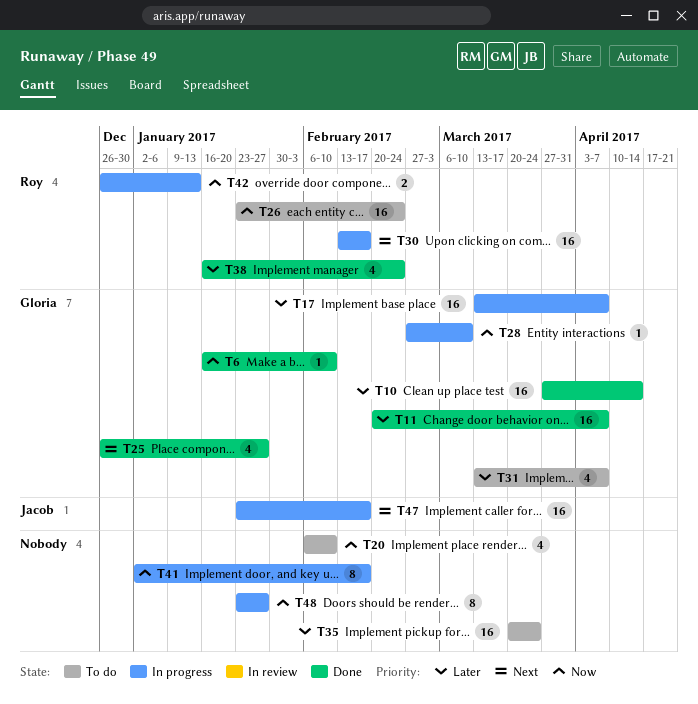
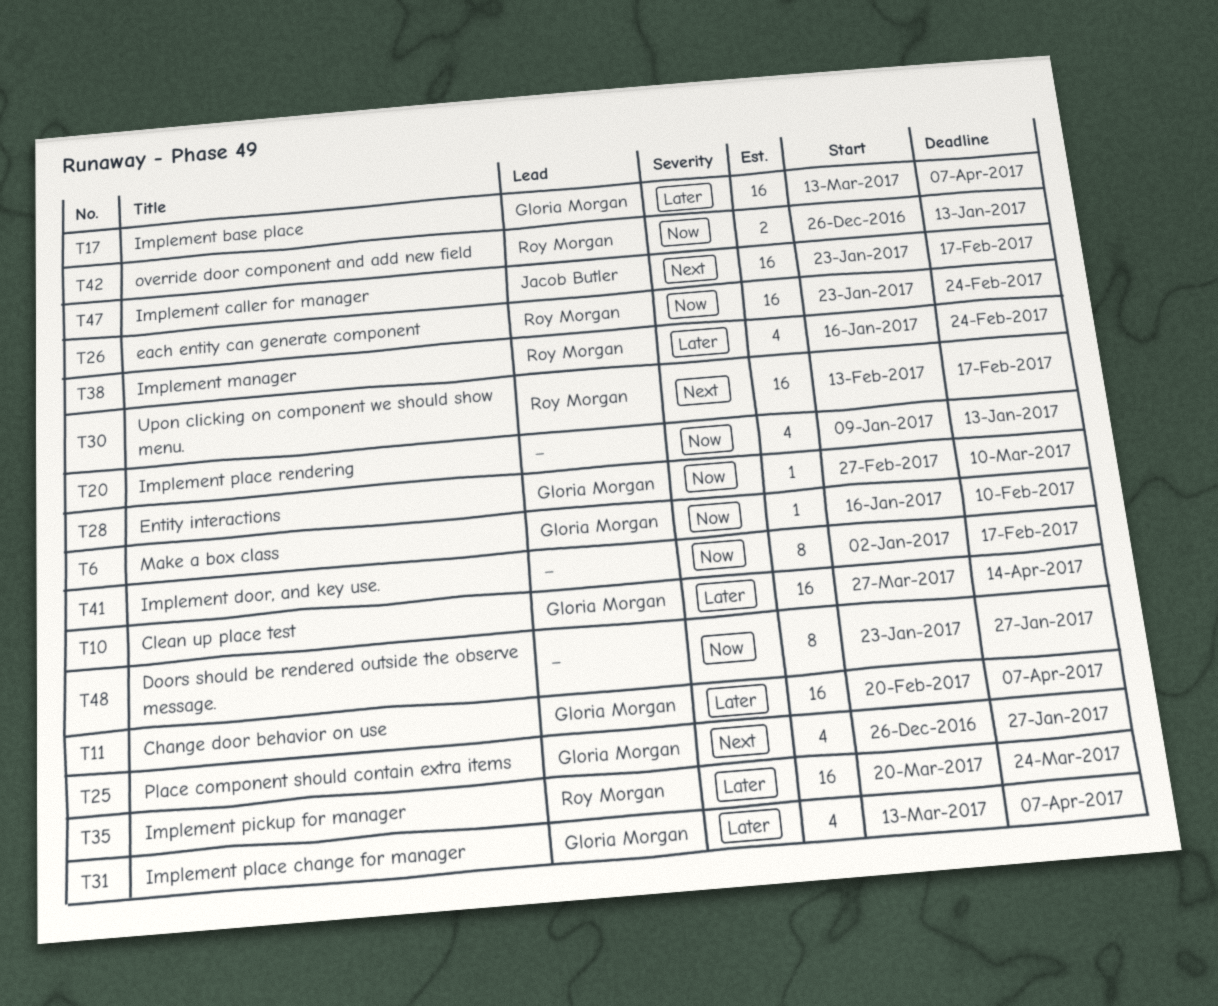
T20, start: Feb 6 -> Jan 9
T20, due: Feb 10 -> Jan 13
T35, owner: none -> Roy Morgan

